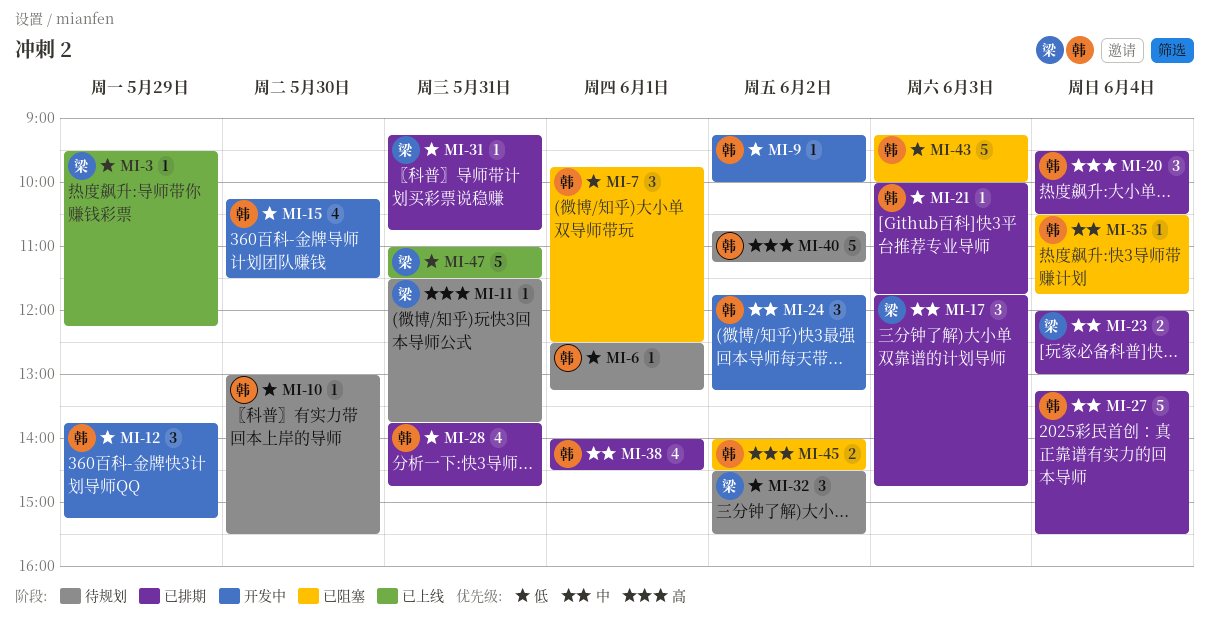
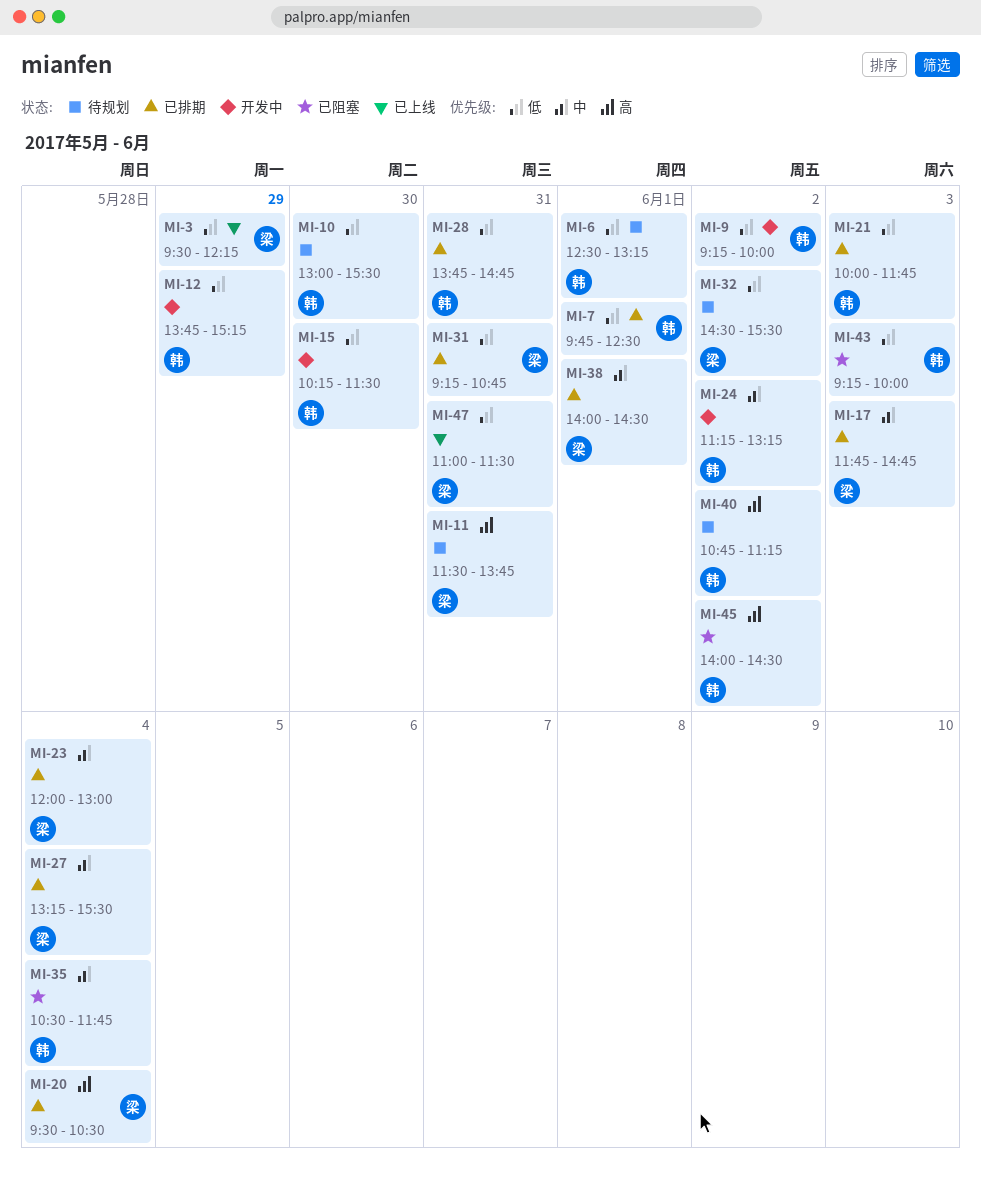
MI-7, status: 已阻塞 -> 已排期
MI-20, owner: 韩 -> 梁
MI-24, begins: 11:45 -> 11:15
MI-27, owner: 韩 -> 梁
MI-38, owner: 韩 -> 梁

